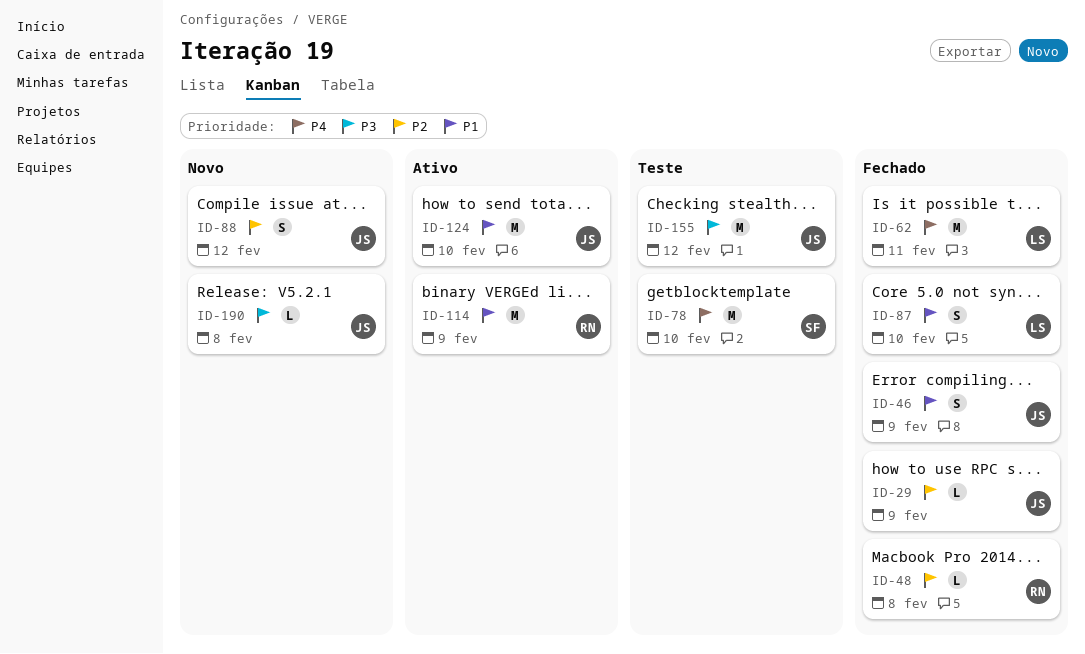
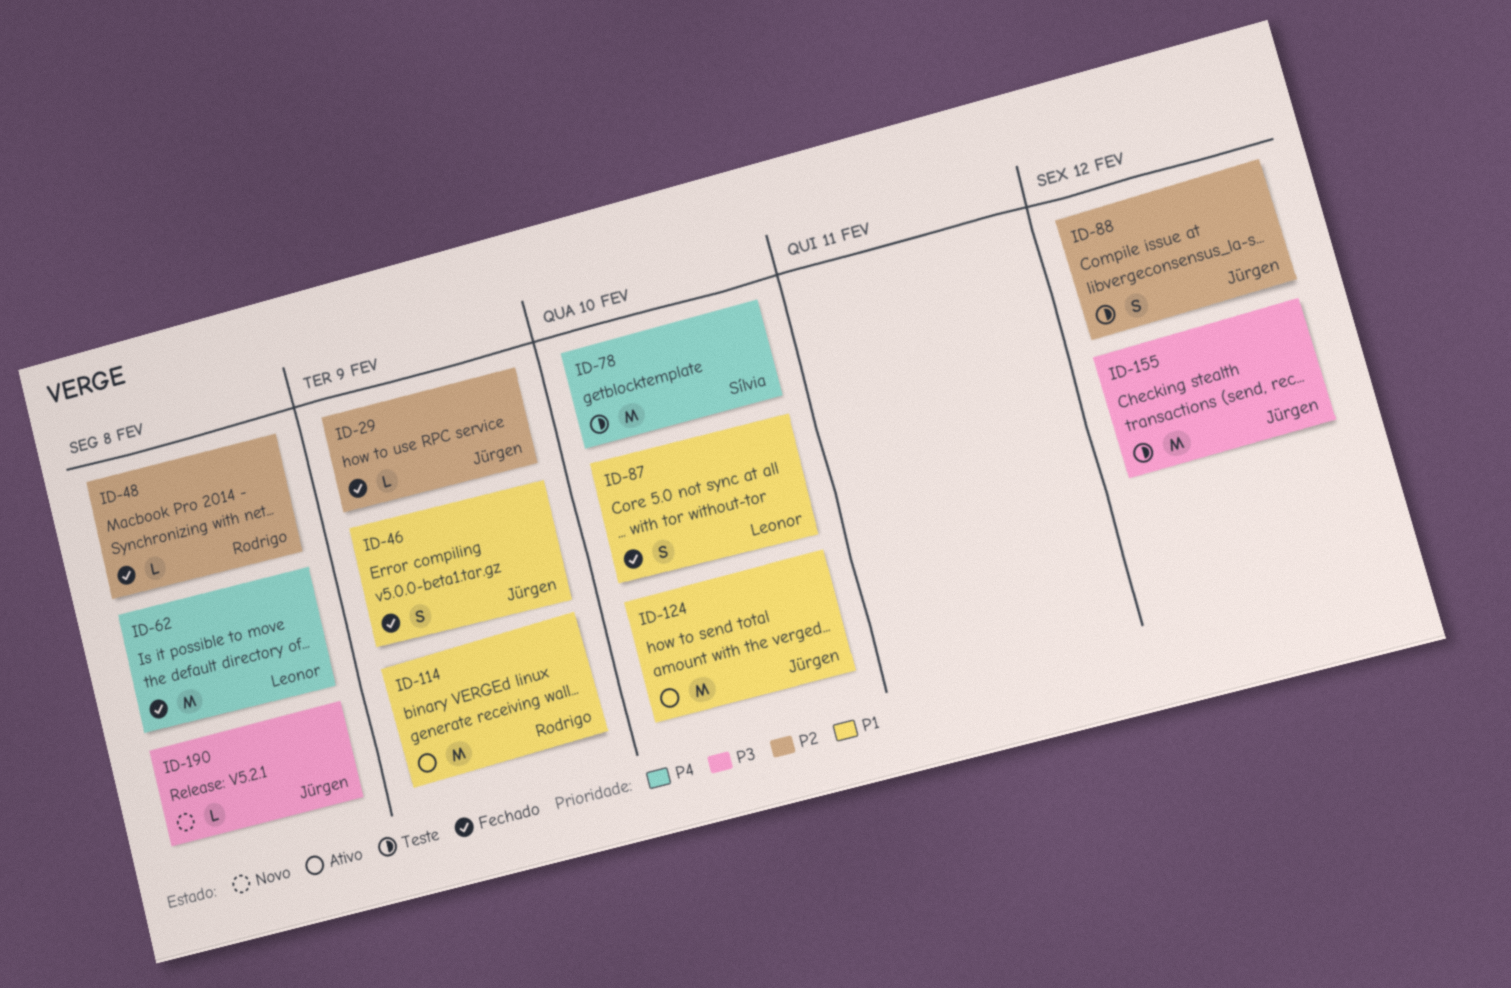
ID-62, due: Feb 11 -> Feb 8
ID-88, status: Novo -> Teste

